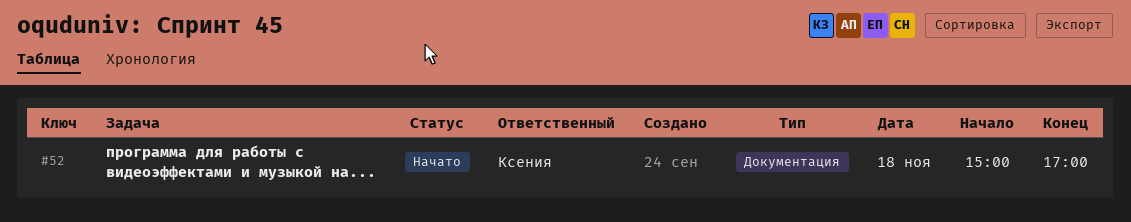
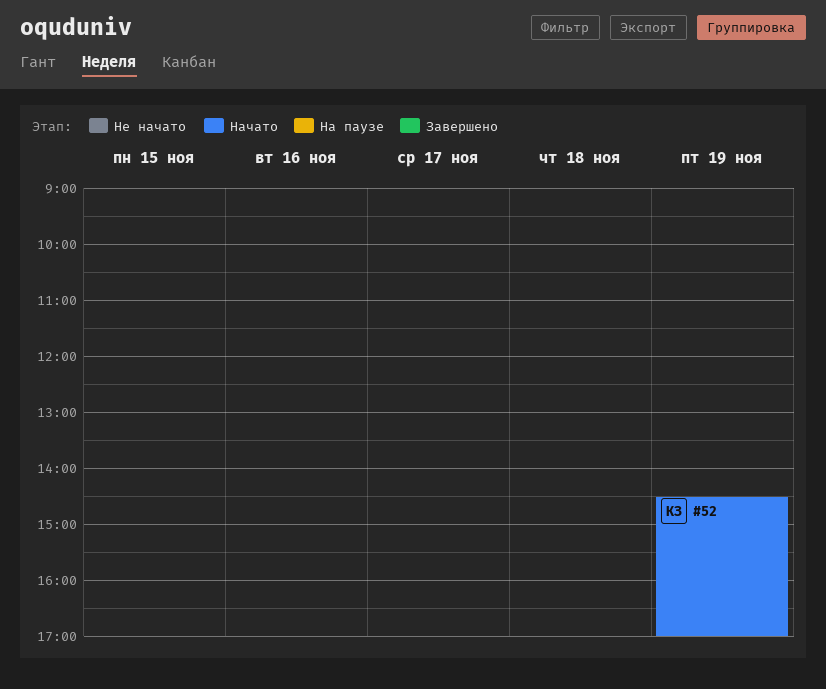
#52, day: Nov 18 -> Nov 19
#52, begins: 15:00 -> 14:30

